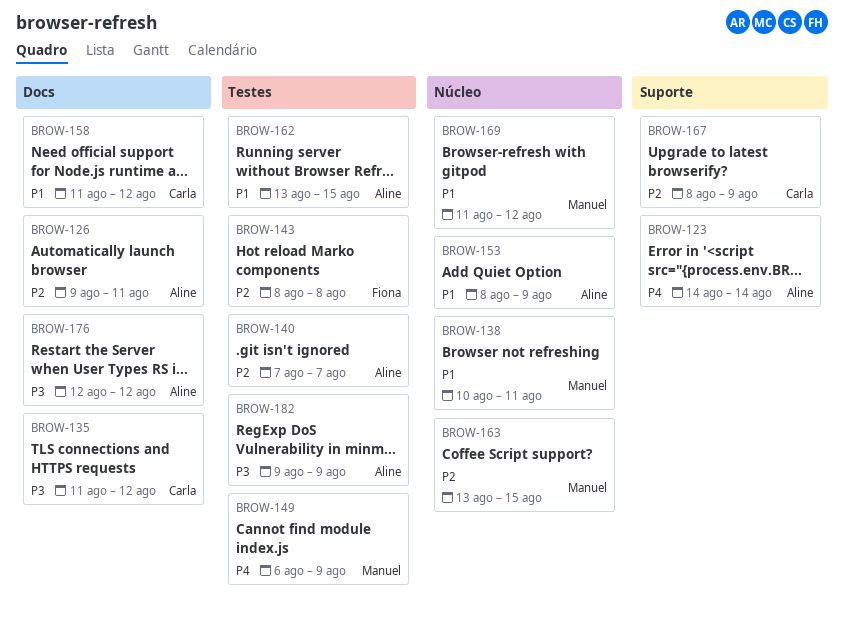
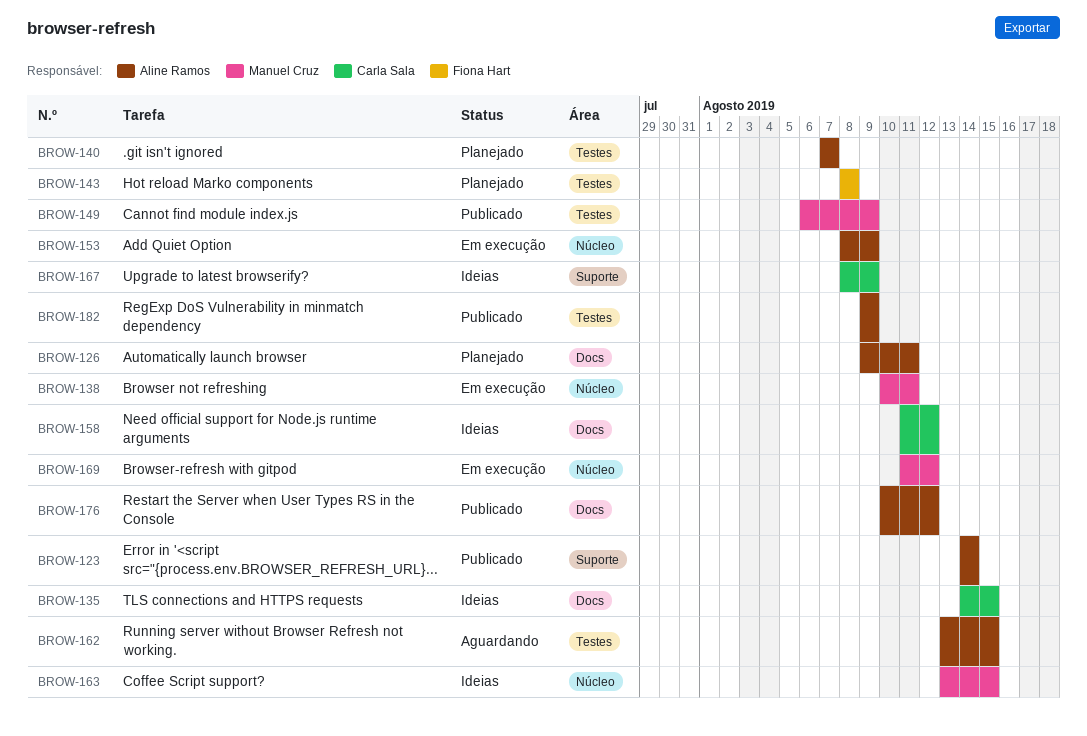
BROW-135, start: Aug 11 -> Aug 14
BROW-135, due: Aug 12 -> Aug 15
BROW-176, start: Aug 12 -> Aug 10

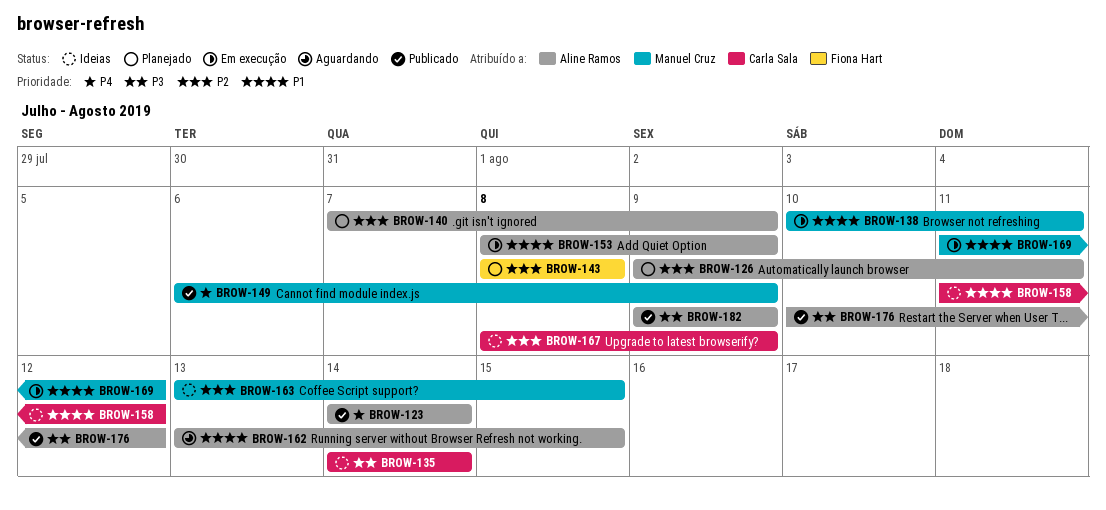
BROW-135, due: Aug 15 -> Aug 14
BROW-140, due: Aug 7 -> Aug 9

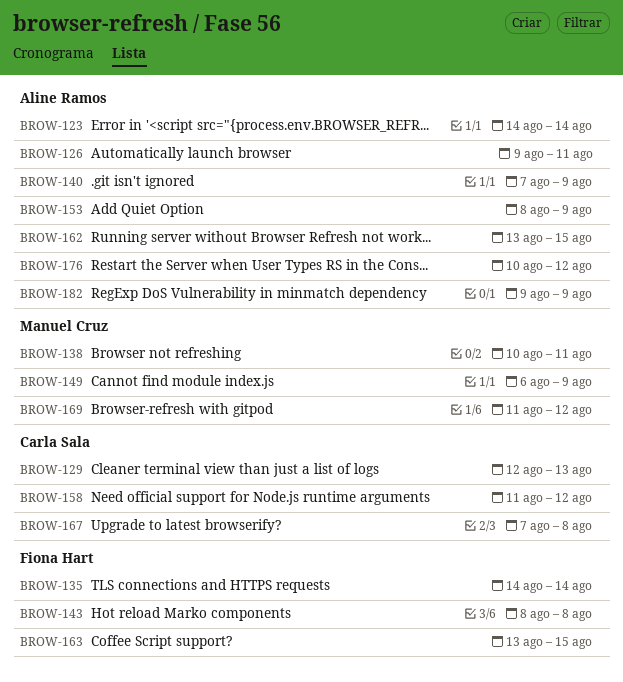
BROW-129: none -> present
BROW-135, owner: Carla Sala -> Fiona Hart
BROW-163, owner: Manuel Cruz -> Fiona Hart
BROW-167, start: Aug 8 -> Aug 7
BROW-167, due: Aug 9 -> Aug 8

